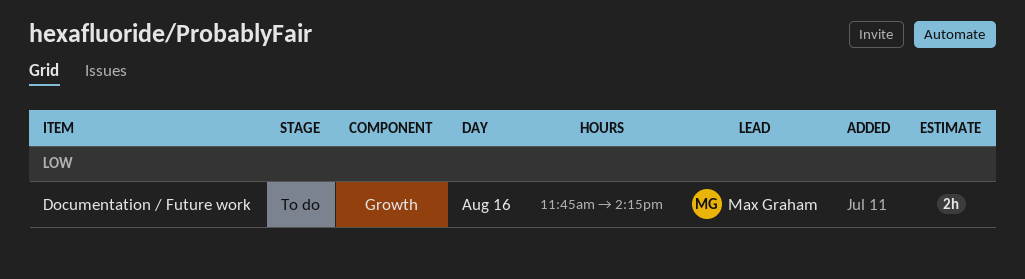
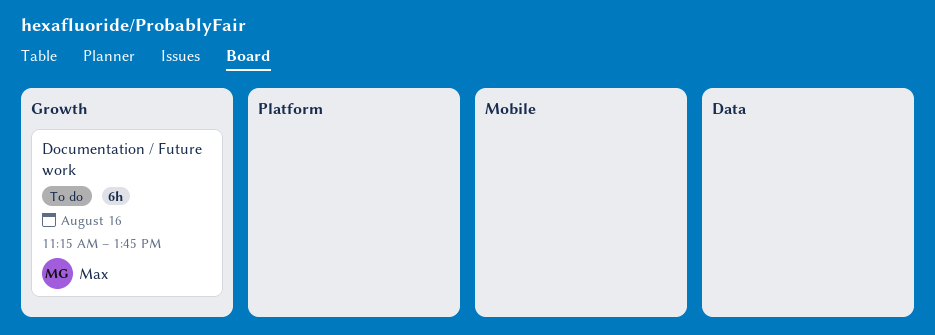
Documentation / Future work, estimate: 2h -> 6h
Documentation / Future work, begins: 11:45 -> 11:15
Documentation / Future work, ends: 14:15 -> 13:45

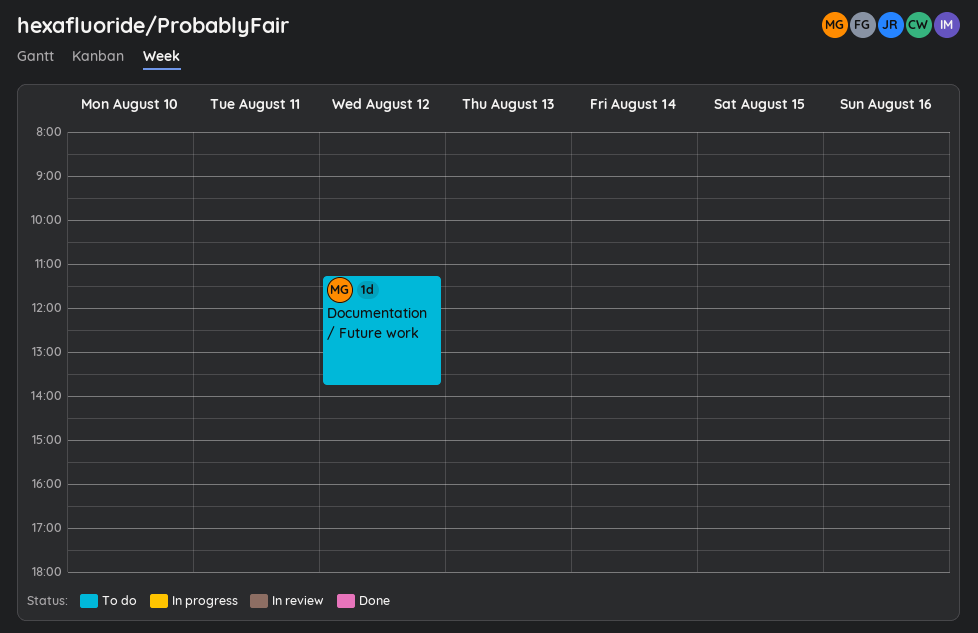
Documentation / Future work, estimate: 6h -> 1d
Documentation / Future work, day: Aug 16 -> Aug 12

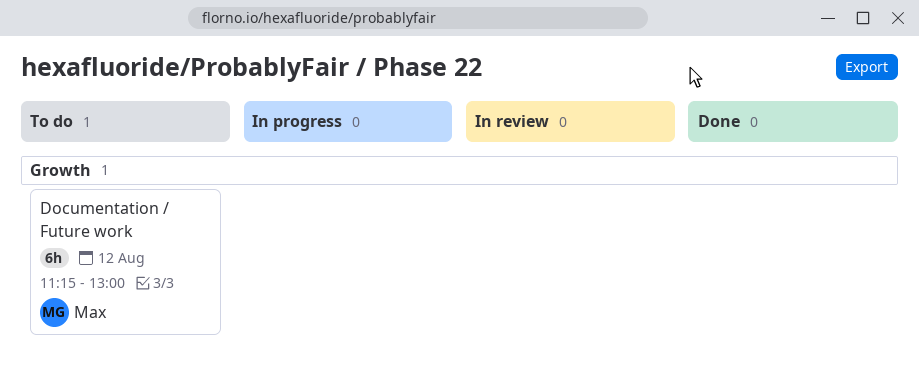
Documentation / Future work, estimate: 1d -> 6h
Documentation / Future work, ends: 13:45 -> 13:00

